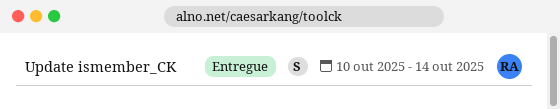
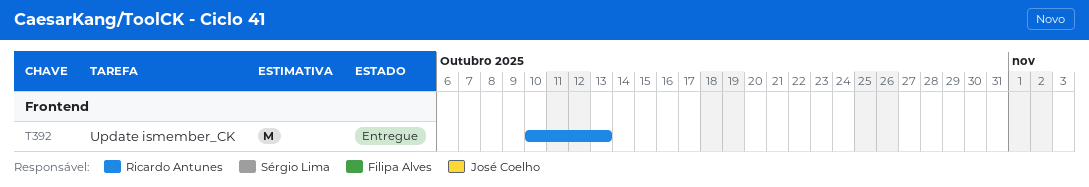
Update ismember_CK, estimate: S -> M
Update ismember_CK, due: Oct 14 -> Oct 13

